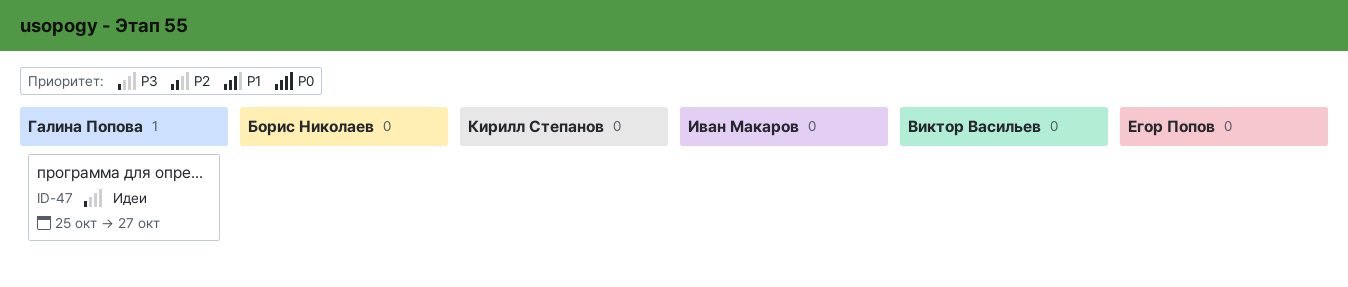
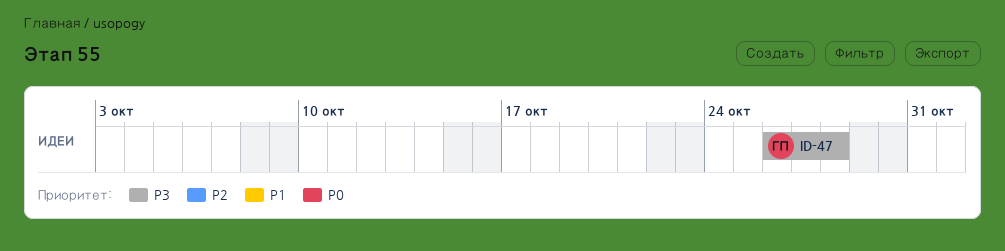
ID-47, start: Oct 25 -> Oct 26
ID-47, due: Oct 27 -> Oct 28

